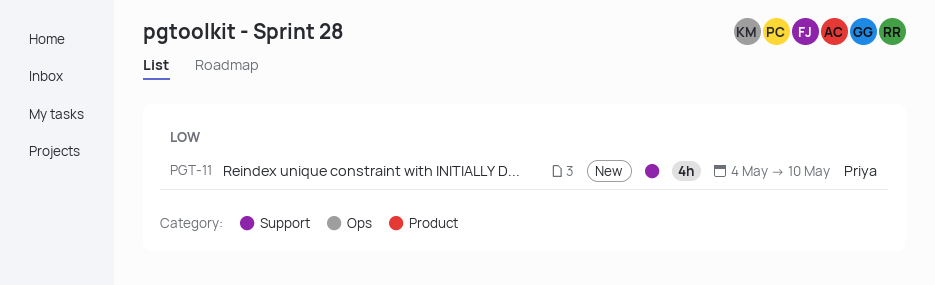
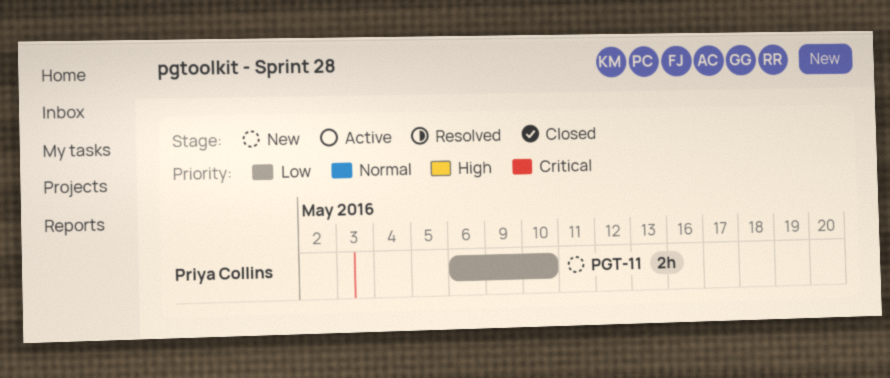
PGT-11, estimate: 4h -> 2h
PGT-11, start: May 4 -> May 6

